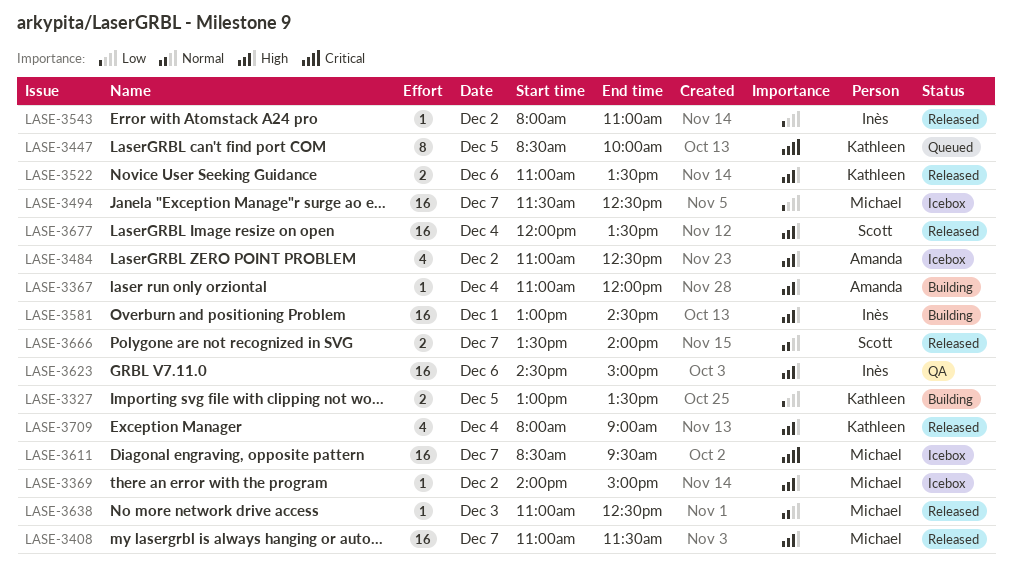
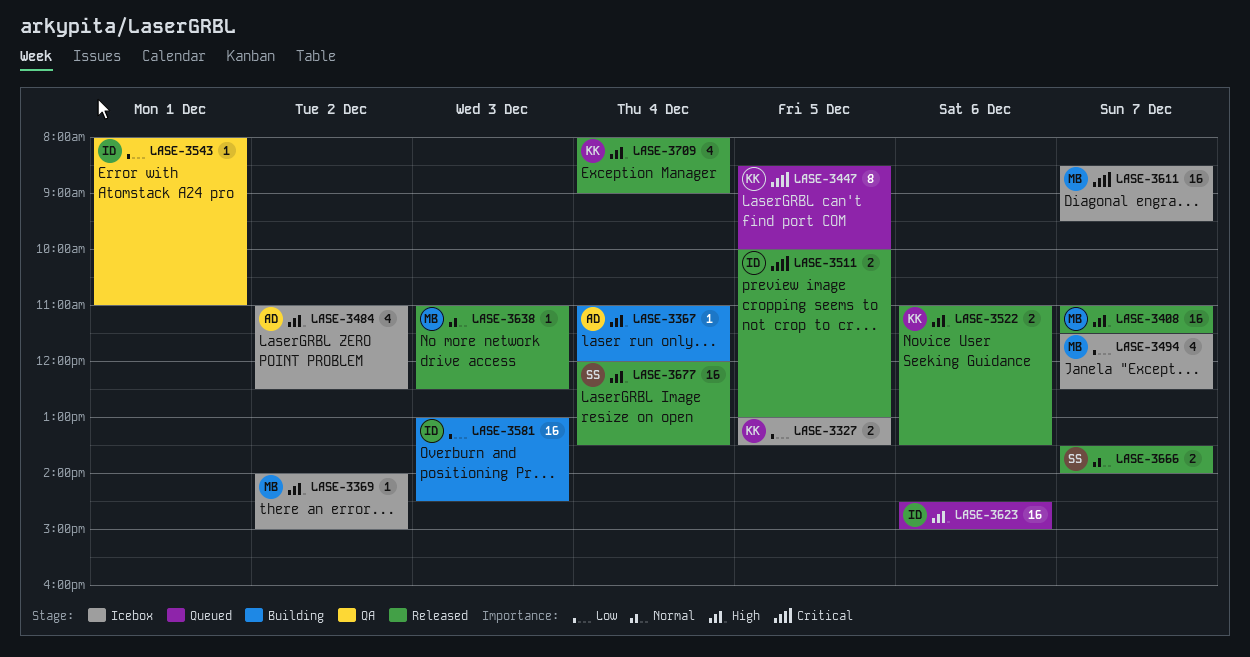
LASE-3327, status: Building -> Icebox
LASE-3494, estimate: 16 -> 4
LASE-3511: none -> present
LASE-3543, status: Released -> QA
LASE-3543, day: Dec 2 -> Dec 1
LASE-3581, priority: High -> Low
LASE-3581, day: Dec 1 -> Dec 3
LASE-3623, status: QA -> Queued

